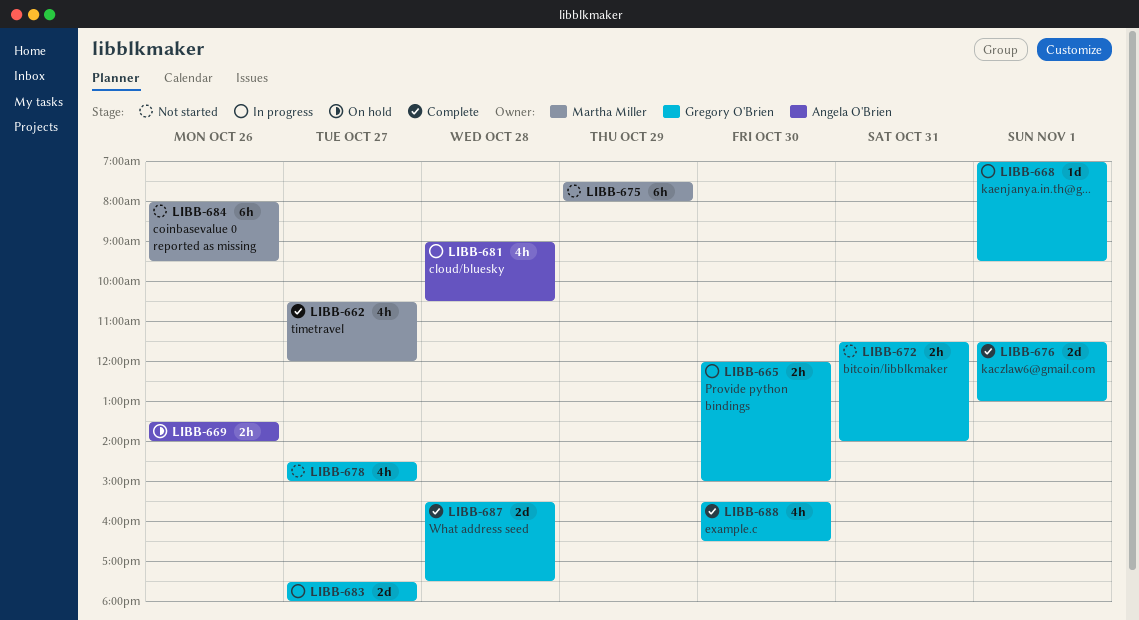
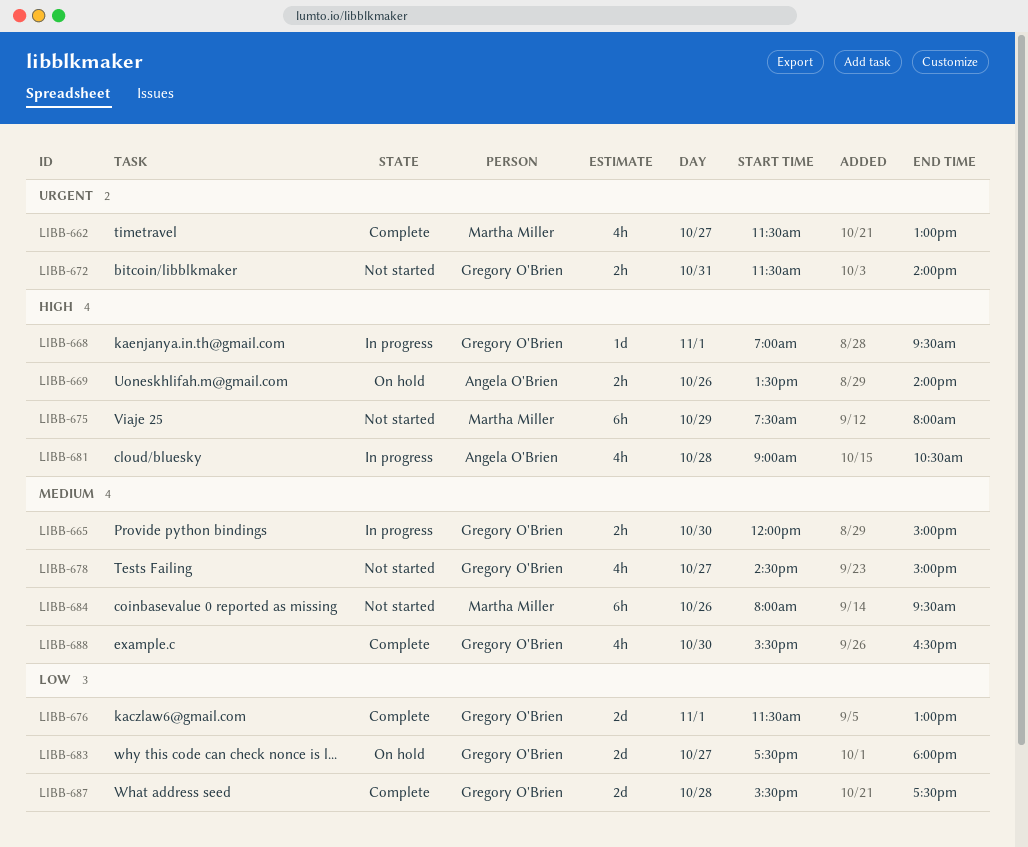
LIBB-662, begins: 10:30 -> 11:30
LIBB-662, ends: 12:00 -> 13:00
LIBB-683, status: In progress -> On hold

